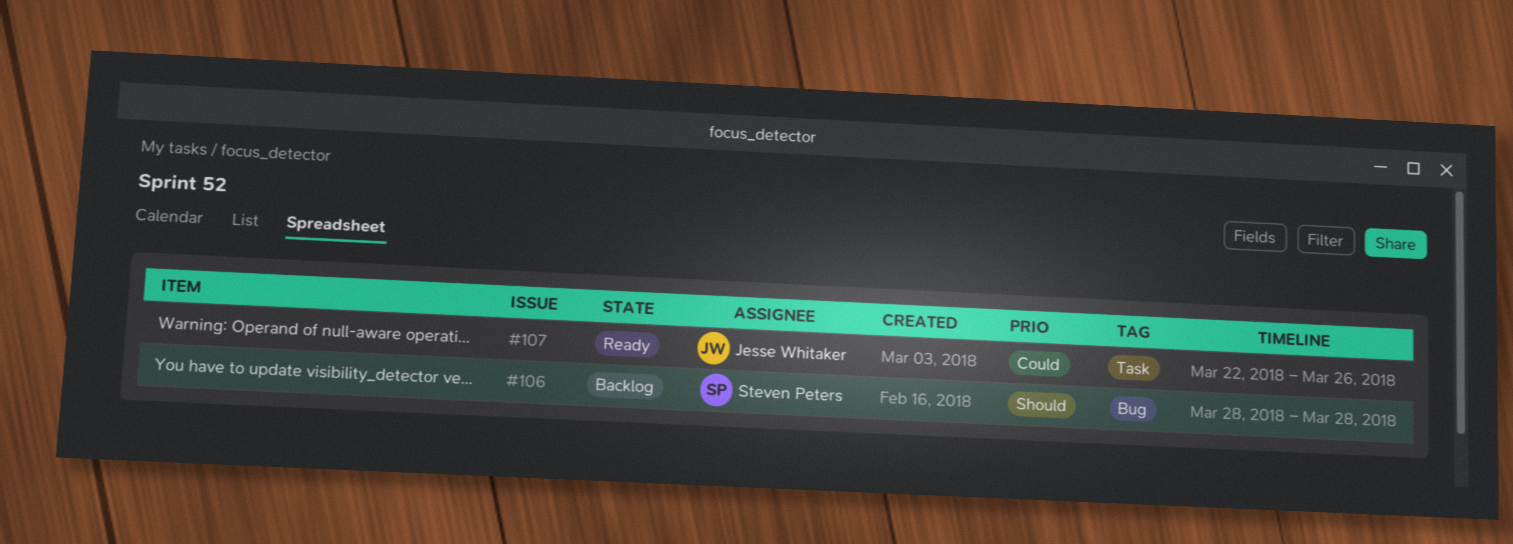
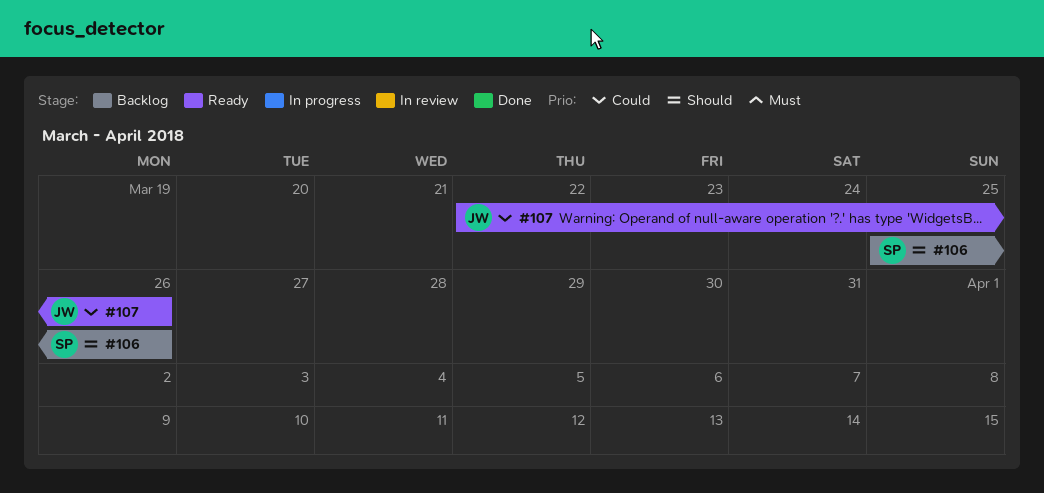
#106, start: Mar 28 -> Mar 25
#106, due: Mar 28 -> Mar 26

